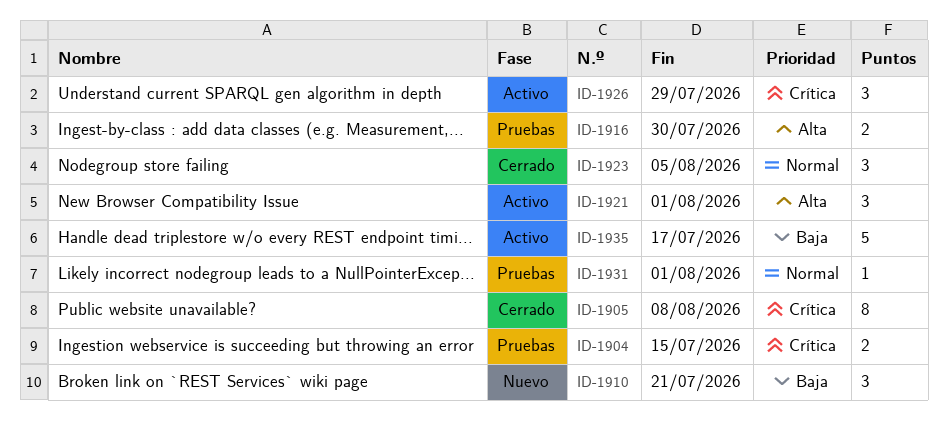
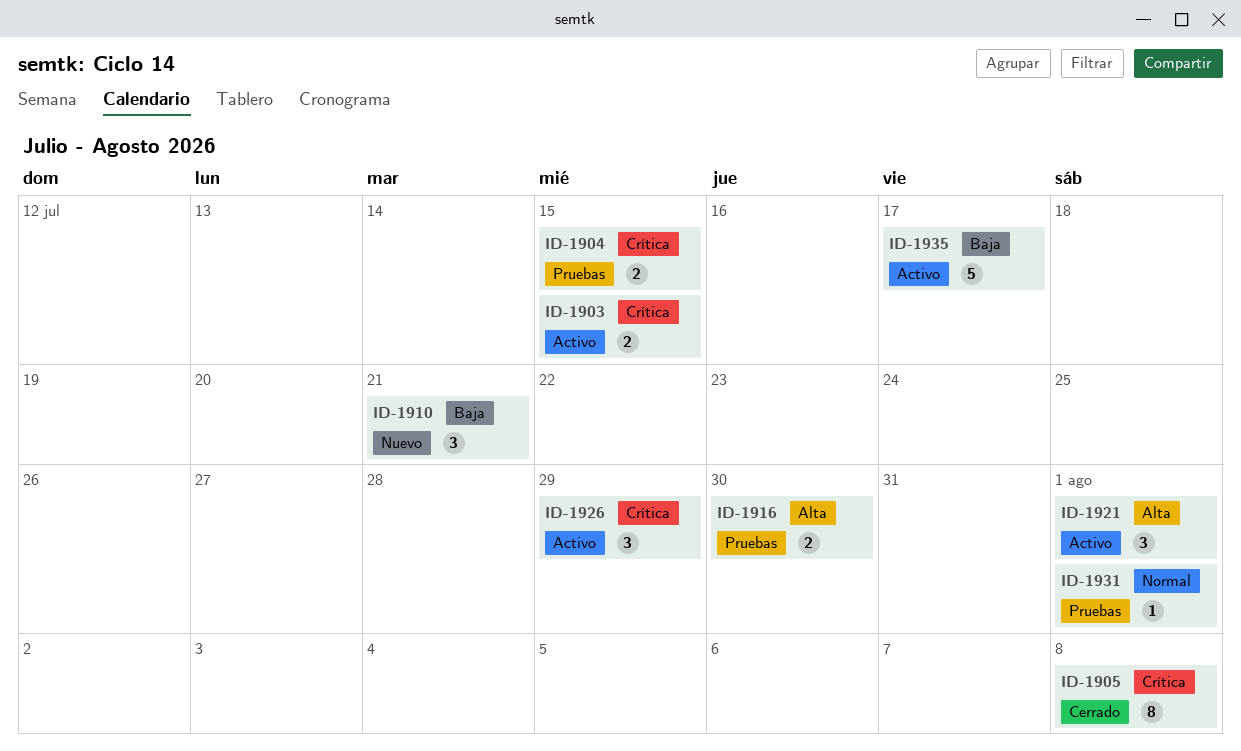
ID-1903: none -> present
ID-1923: present -> none

